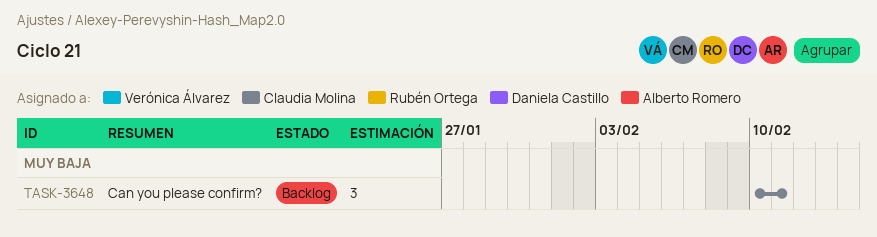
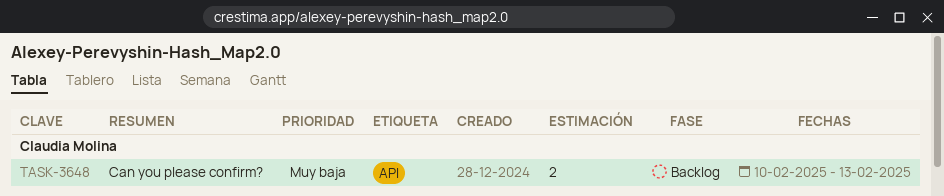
TASK-3648, estimate: 3 -> 2
TASK-3648, due: Feb 11 -> Feb 13

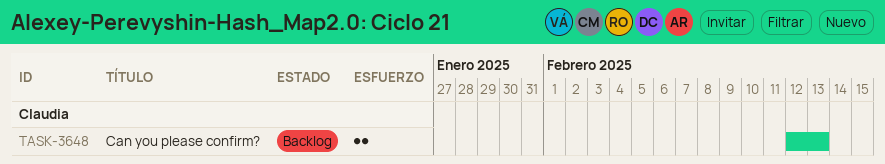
TASK-3648, start: Feb 10 -> Feb 12

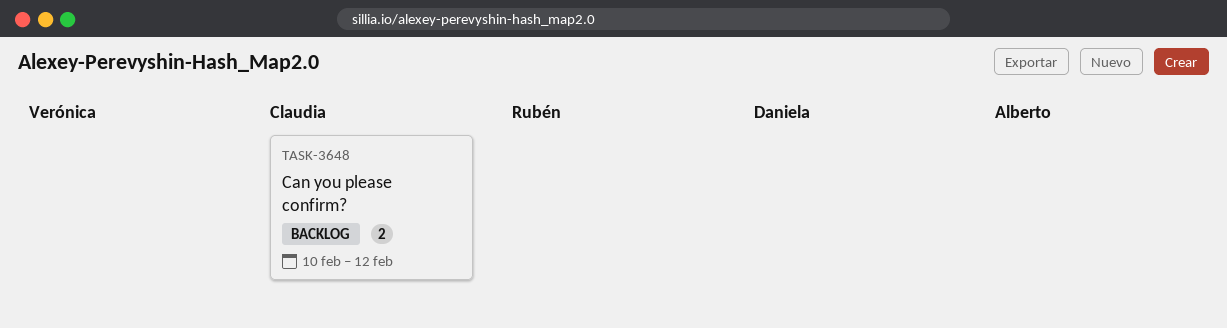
TASK-3648, start: Feb 12 -> Feb 10
TASK-3648, due: Feb 13 -> Feb 12

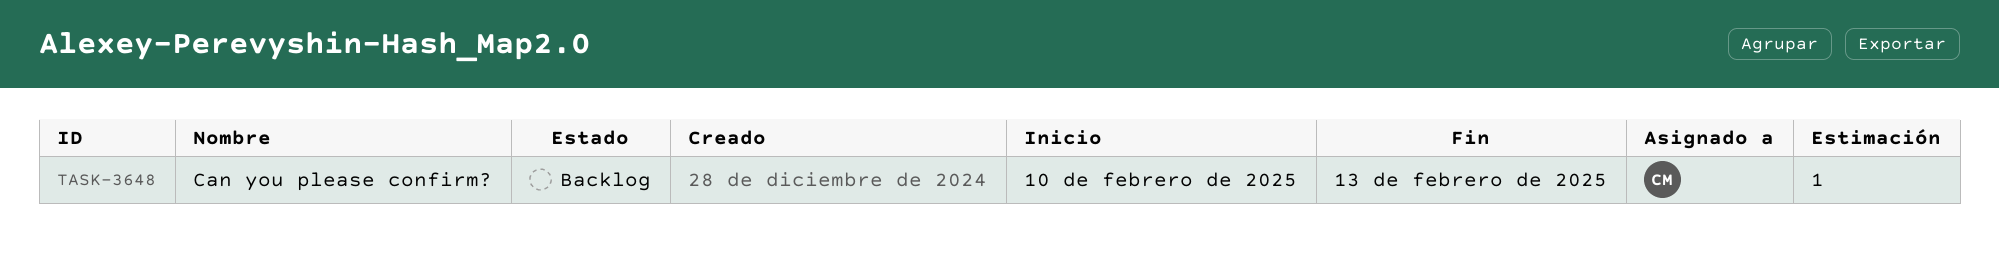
TASK-3648, estimate: 2 -> 1
TASK-3648, due: Feb 12 -> Feb 13

